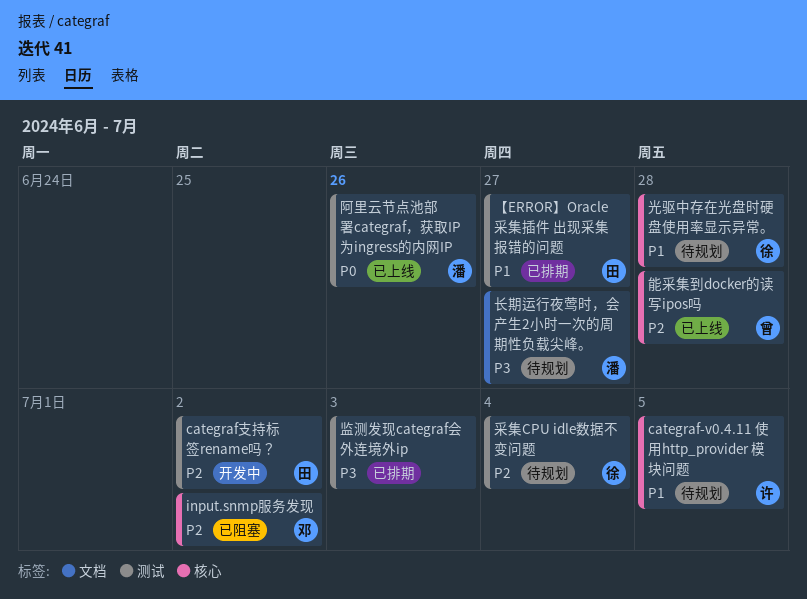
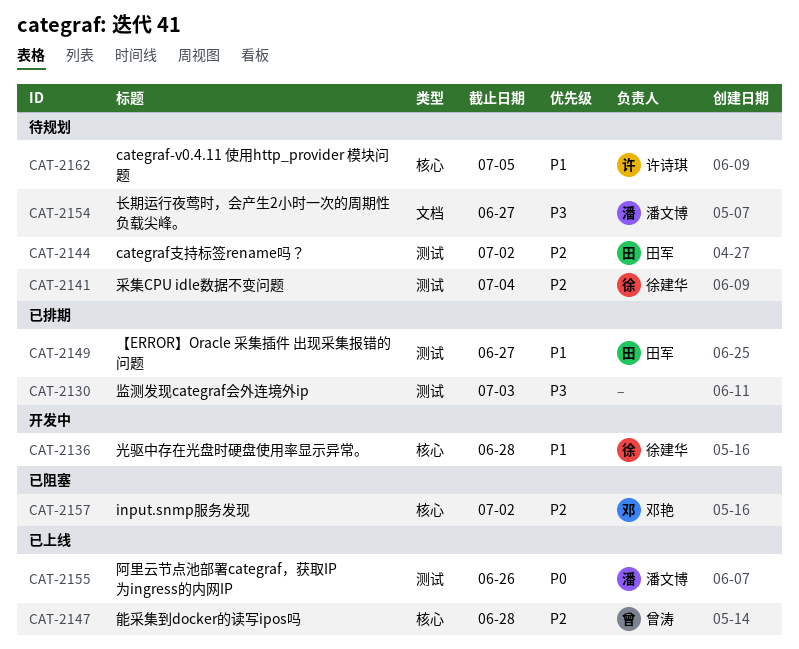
categraf支持标签rename吗？, status: 开发中 -> 待规划
光驱中存在光盘时硬盘使用率显示异常。, status: 待规划 -> 开发中

